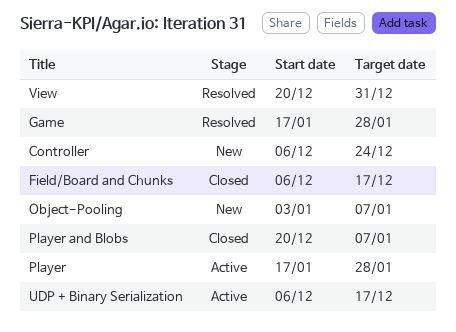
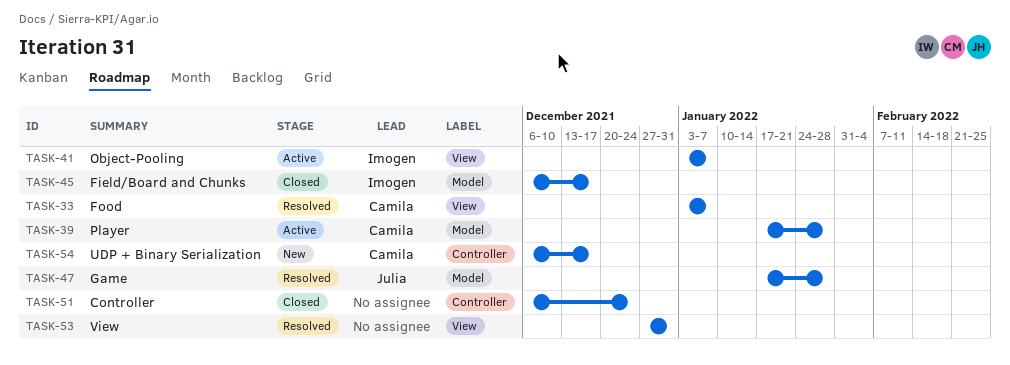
Controller, status: New -> Closed
Food: none -> present
Object-Pooling, status: New -> Active
Player and Blobs: present -> none
UDP + Binary Serialization, status: Active -> New
View, start: Dec 20 -> Dec 27

